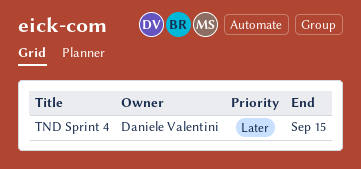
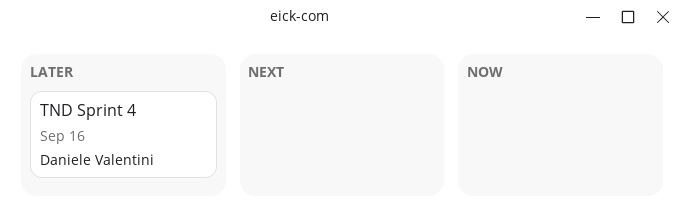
TND Sprint 4, due: Sep 15 -> Sep 16

